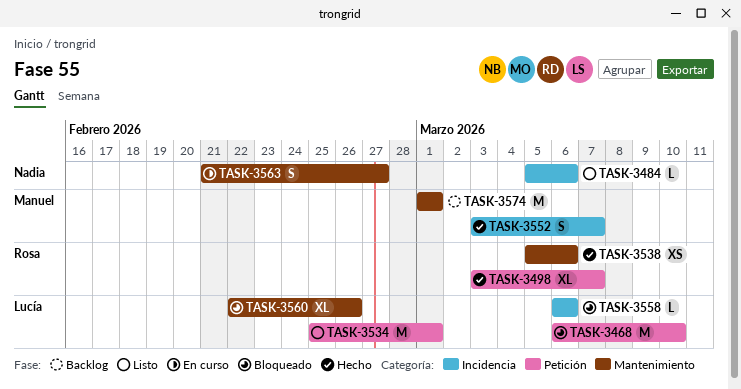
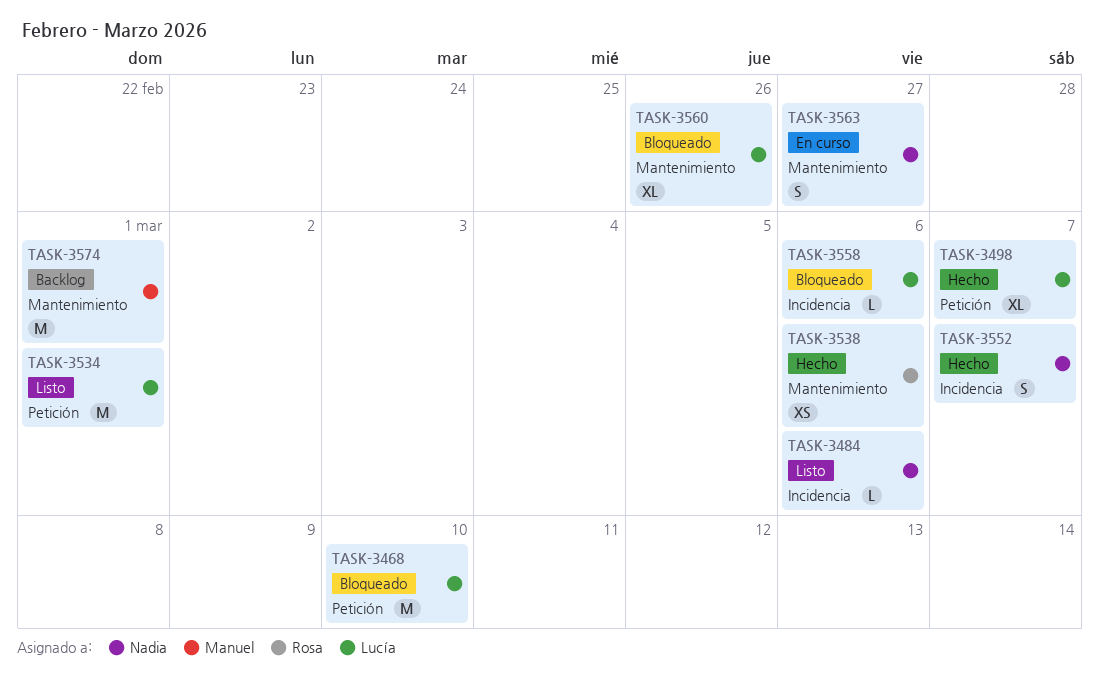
TASK-3498, owner: Rosa -> Lucía
TASK-3552, owner: Manuel -> Nadia

